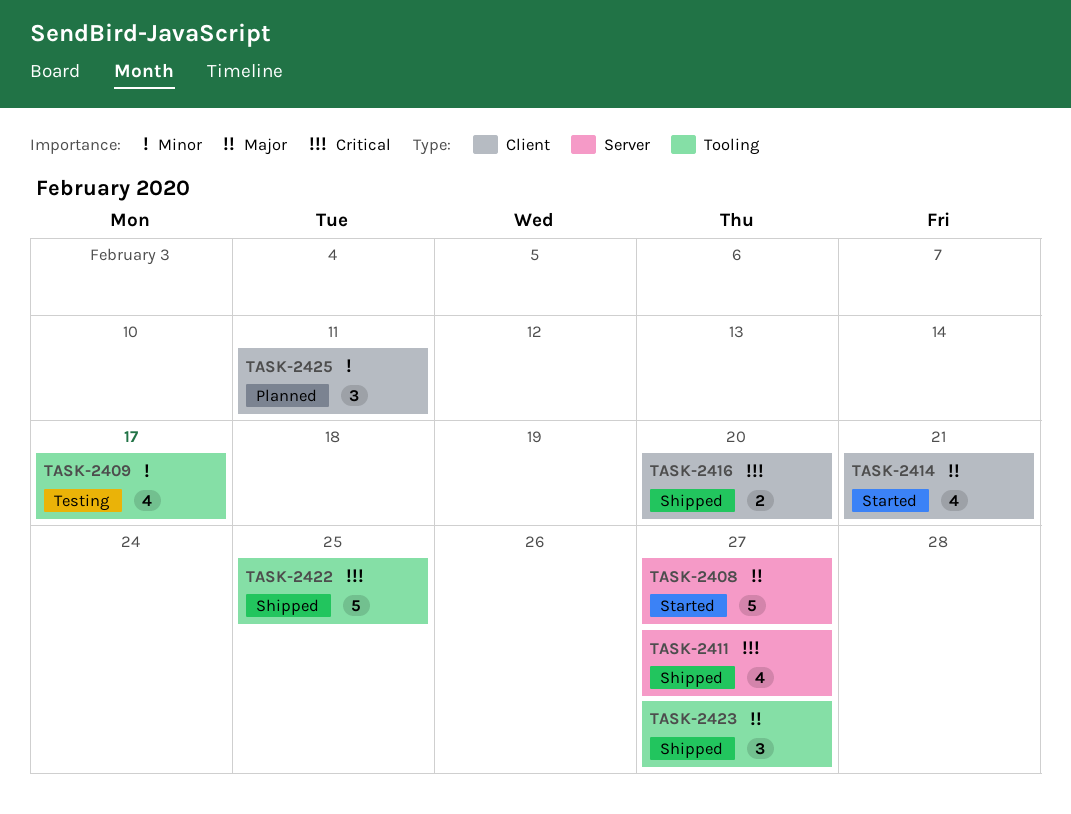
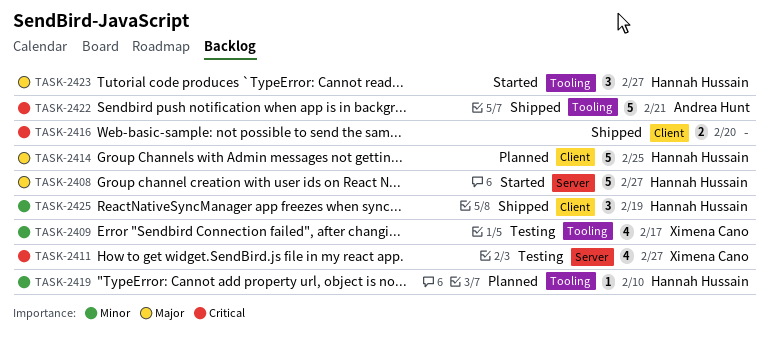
TASK-2411, status: Shipped -> Testing
TASK-2414, status: Started -> Planned
TASK-2414, estimate: 4 -> 5
TASK-2414, due: Feb 21 -> Feb 25
TASK-2419: none -> present
TASK-2422, due: Feb 25 -> Feb 21
TASK-2423, status: Shipped -> Started
TASK-2425, status: Planned -> Shipped
TASK-2425, due: Feb 11 -> Feb 19

